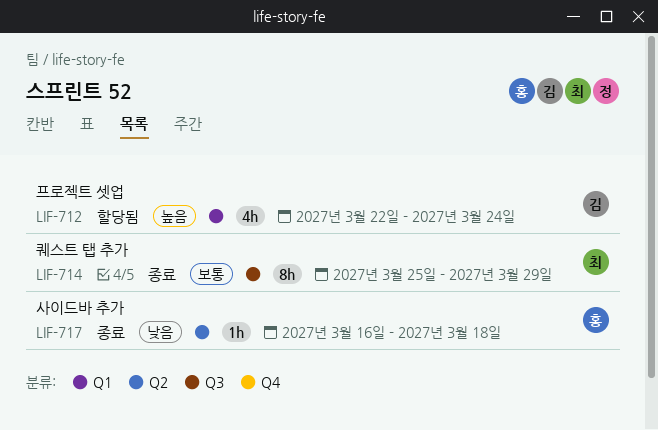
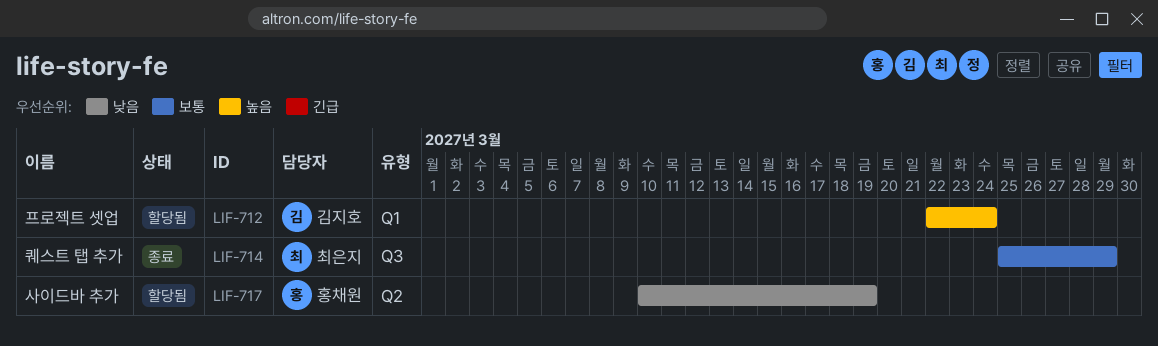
LIF-717, status: 종료 -> 할당됨
LIF-717, start: Mar 16 -> Mar 10
LIF-717, due: Mar 18 -> Mar 19

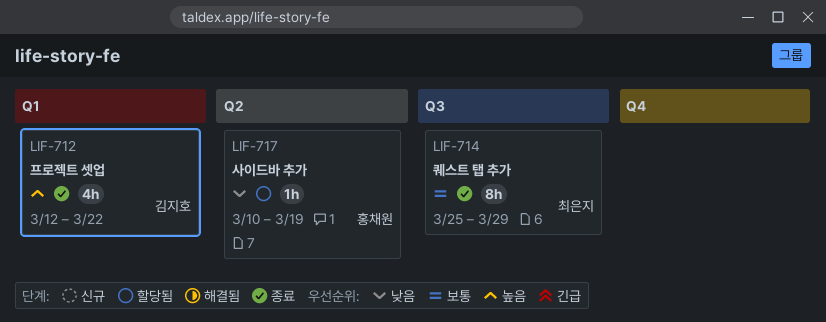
LIF-712, status: 할당됨 -> 종료
LIF-712, start: Mar 22 -> Mar 12
LIF-712, due: Mar 24 -> Mar 22

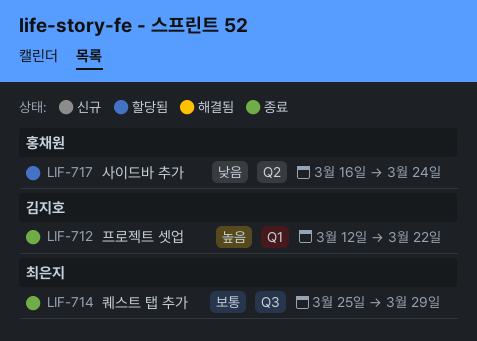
LIF-717, start: Mar 10 -> Mar 16
LIF-717, due: Mar 19 -> Mar 24

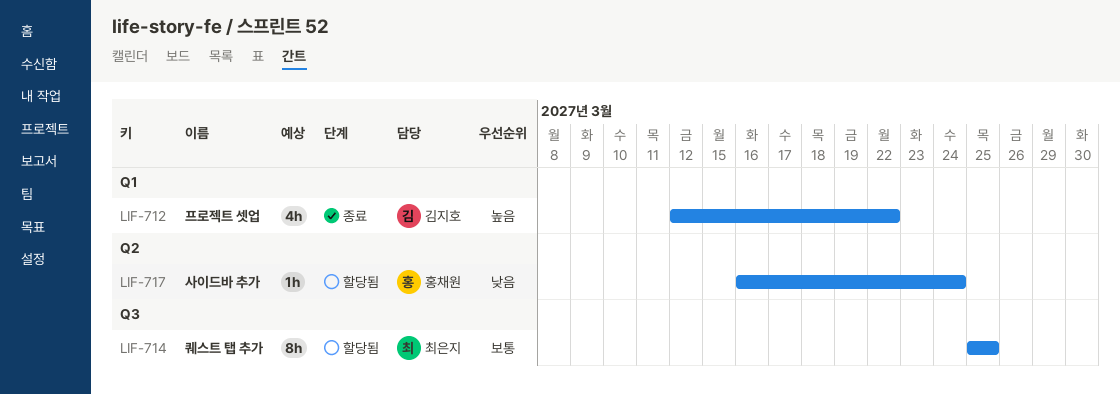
LIF-714, status: 종료 -> 할당됨
LIF-714, due: Mar 29 -> Mar 25

